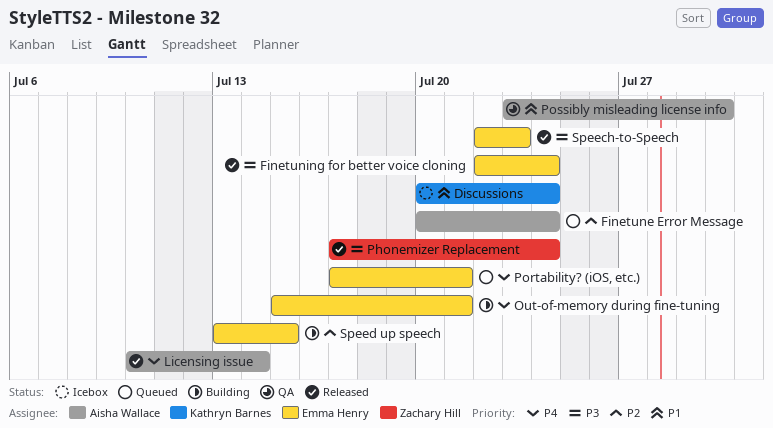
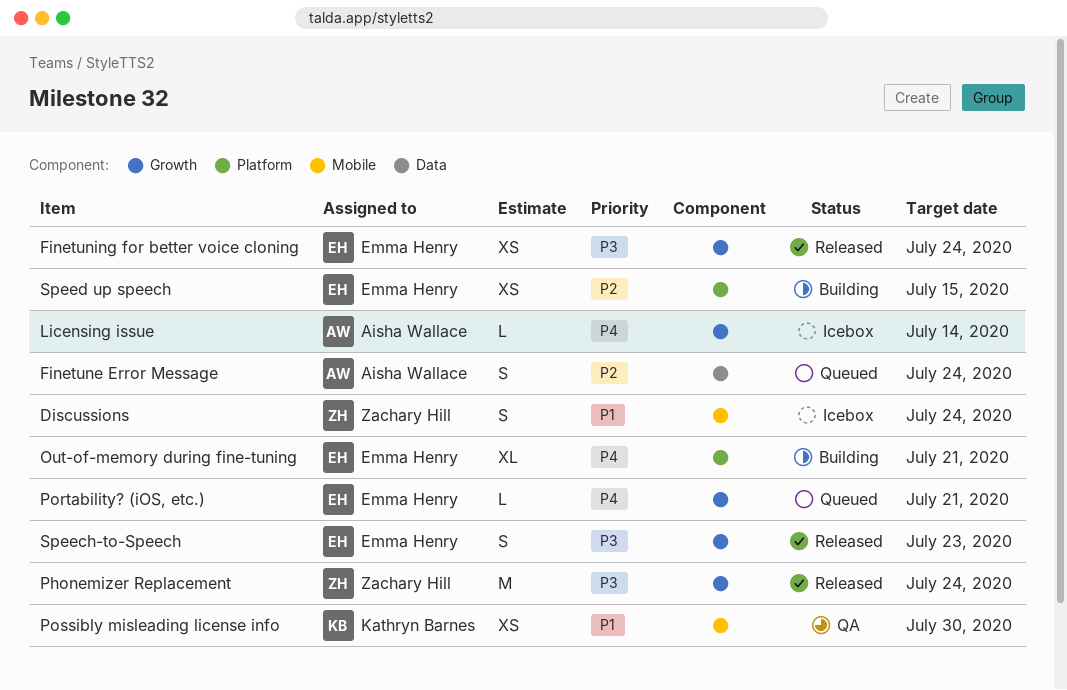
Discussions, owner: Kathryn Barnes -> Zachary Hill
Licensing issue, status: Released -> Icebox
Possibly misleading license info, owner: Aisha Wallace -> Kathryn Barnes

